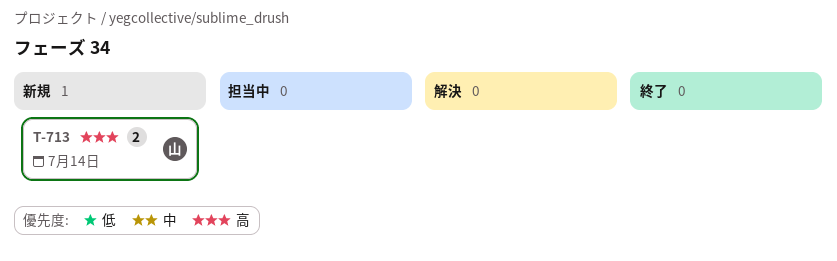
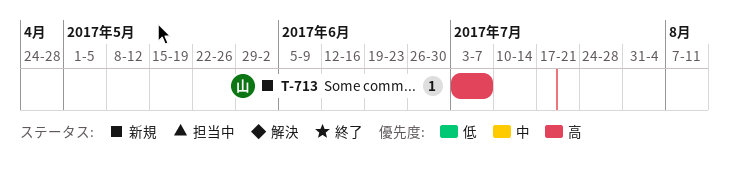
T-713, estimate: 2 -> 1
T-713, due: Jul 14 -> Jul 7

